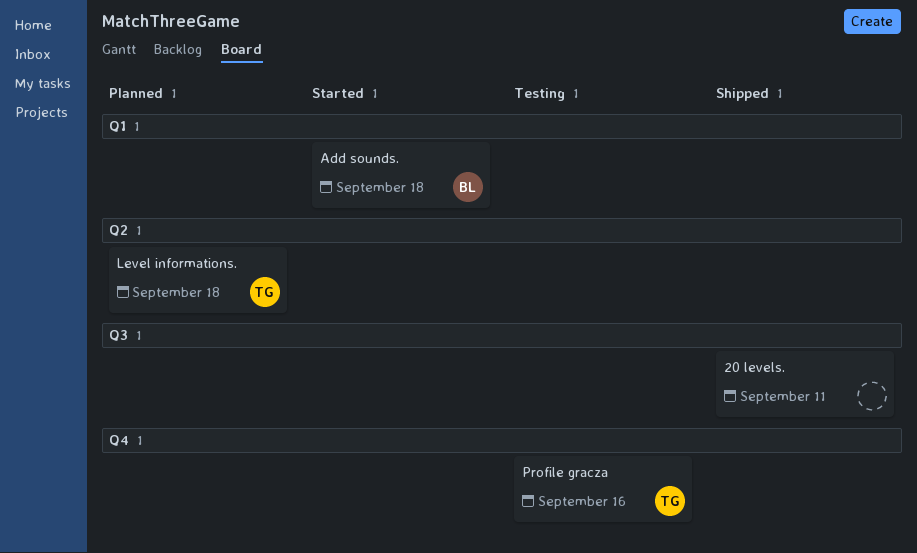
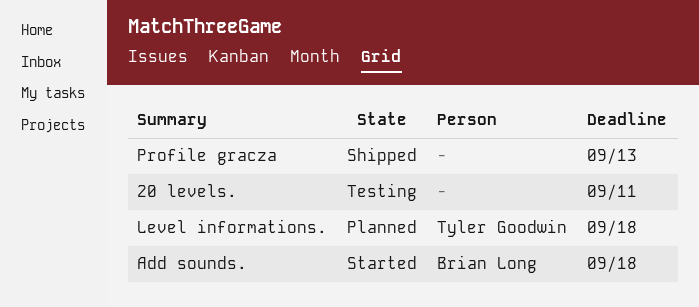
20 levels., status: Shipped -> Testing
Profile gracza, status: Testing -> Shipped
Profile gracza, owner: Tyler Goodwin -> none
Profile gracza, due: Sep 16 -> Sep 13

